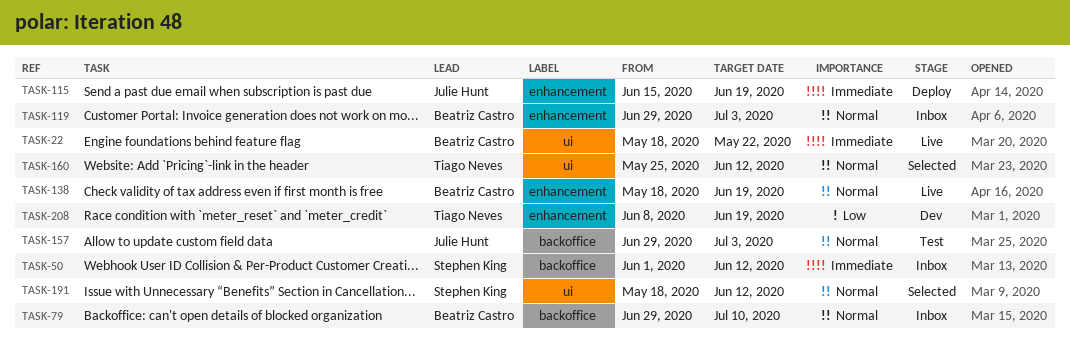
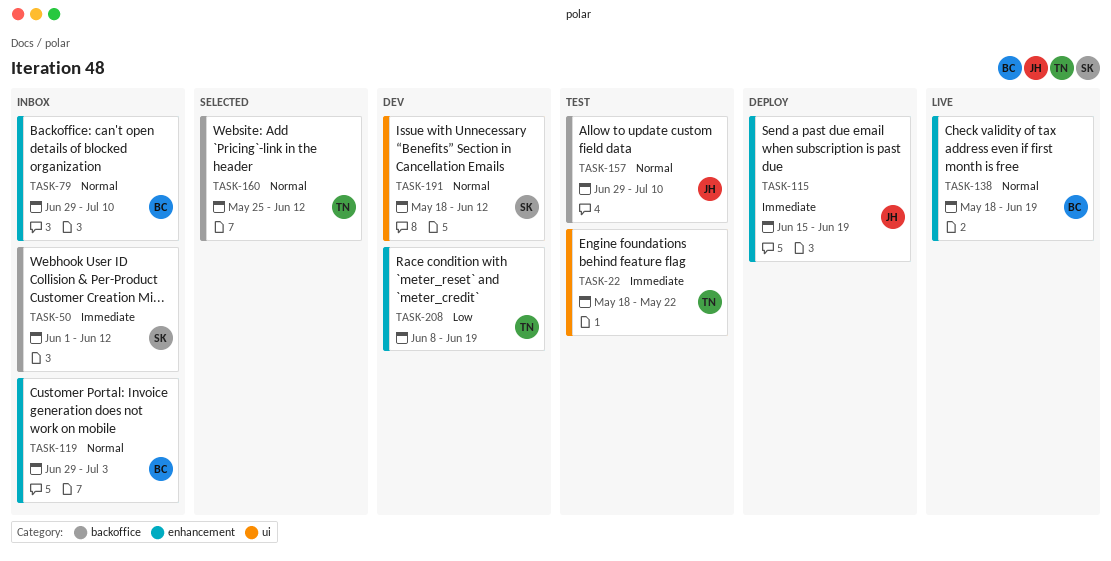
TASK-22, status: Live -> Test
TASK-22, owner: Beatriz Castro -> Tiago Neves
TASK-79, label: backoffice -> enhancement
TASK-157, due: Jul 3 -> Jul 10
TASK-160, label: ui -> backoffice
TASK-191, status: Selected -> Dev

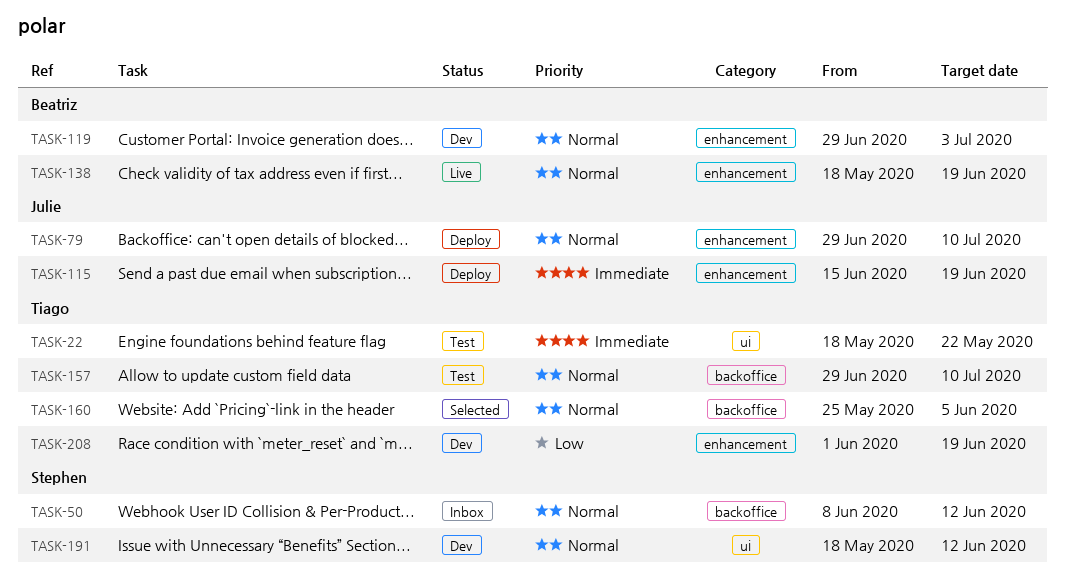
TASK-50, priority: Immediate -> Normal
TASK-50, start: Jun 1 -> Jun 8
TASK-79, status: Inbox -> Deploy
TASK-79, owner: Beatriz -> Julie
TASK-119, status: Inbox -> Dev
TASK-157, owner: Julie -> Tiago
TASK-160, due: Jun 12 -> Jun 5
TASK-208, start: Jun 8 -> Jun 1

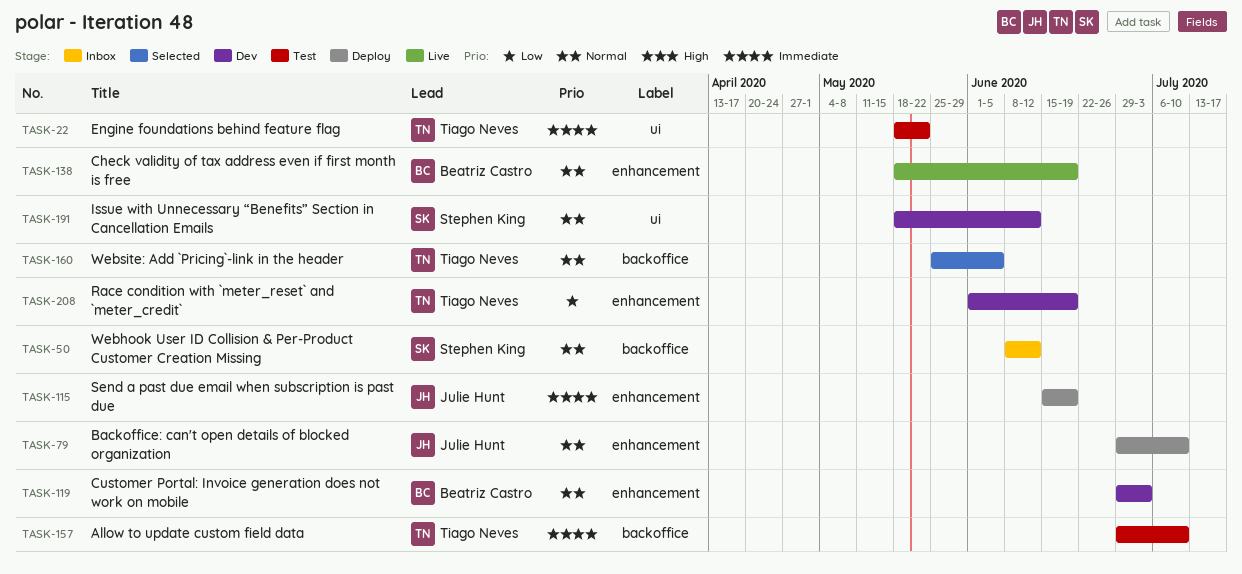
TASK-157, priority: Normal -> Immediate

